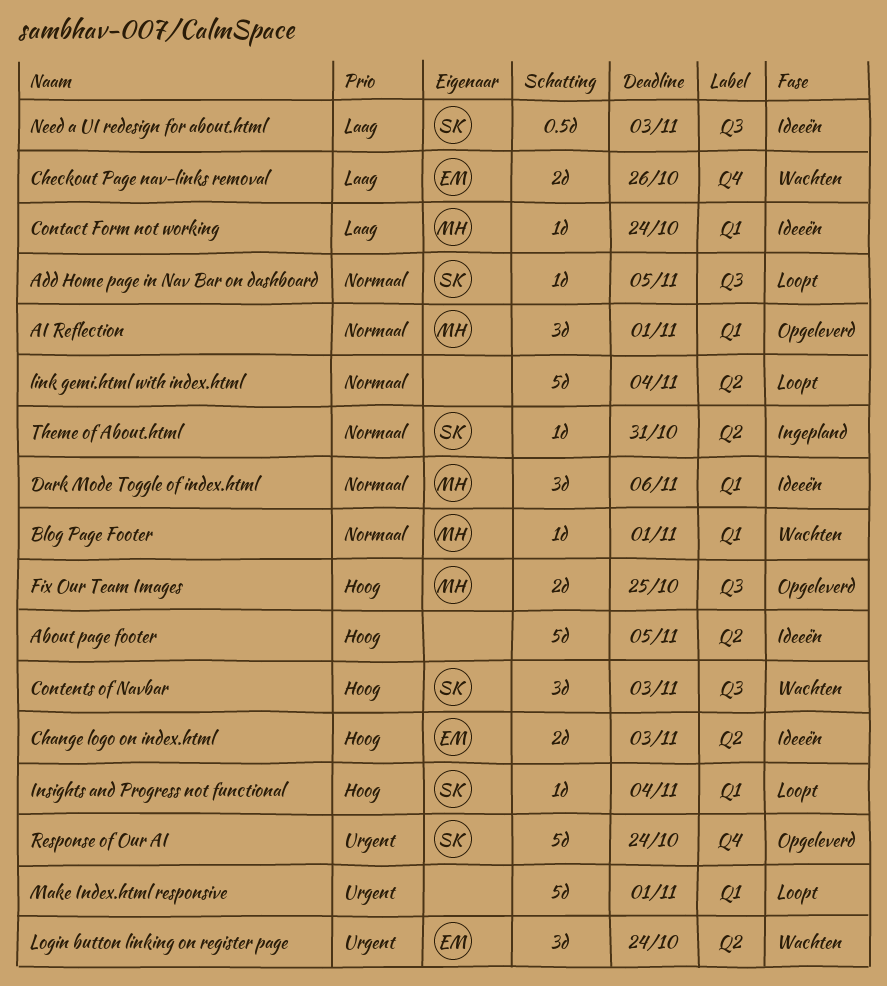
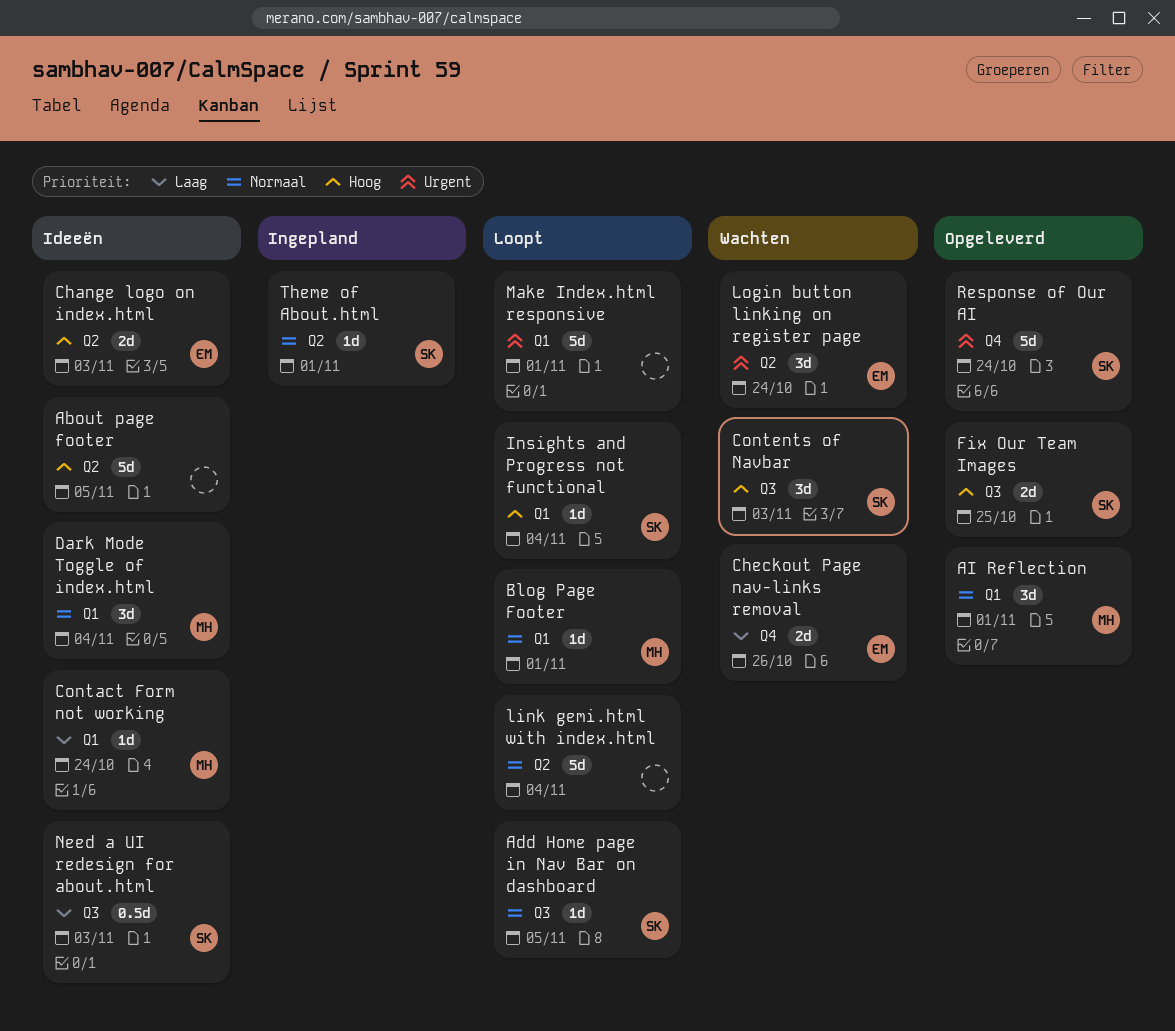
Blog Page Footer, status: Wachten -> Loopt
Dark Mode Toggle of index.html, due: Nov 6 -> Nov 4
Fix Our Team Images, owner: MH -> SK
Theme of About.html, due: Oct 31 -> Nov 1

